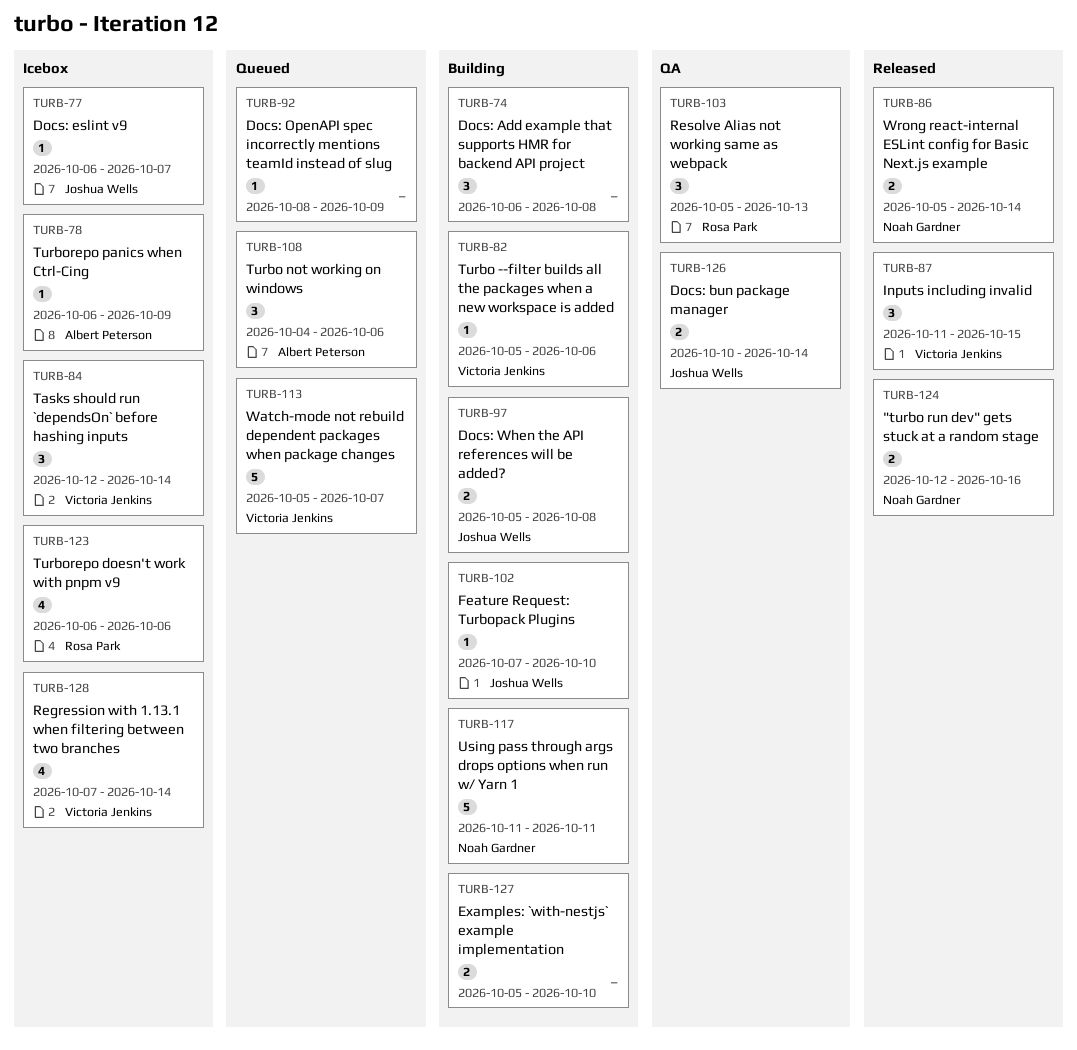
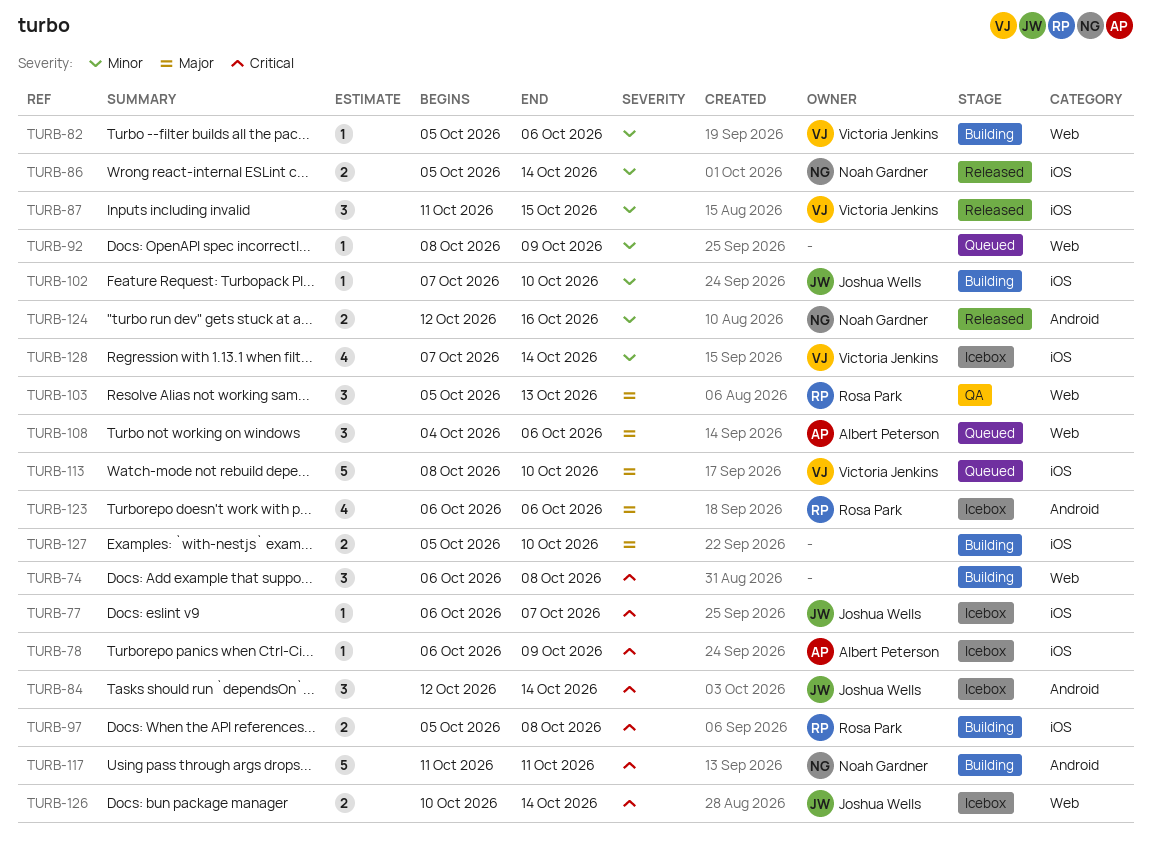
TURB-84, owner: Victoria Jenkins -> Joshua Wells
TURB-97, owner: Joshua Wells -> Rosa Park
TURB-113, start: Oct 5 -> Oct 8
TURB-113, due: Oct 7 -> Oct 10
TURB-126, status: QA -> Icebox

